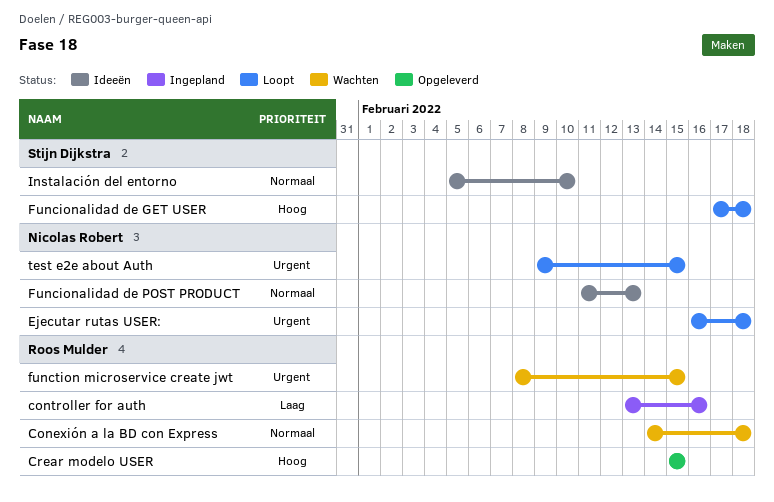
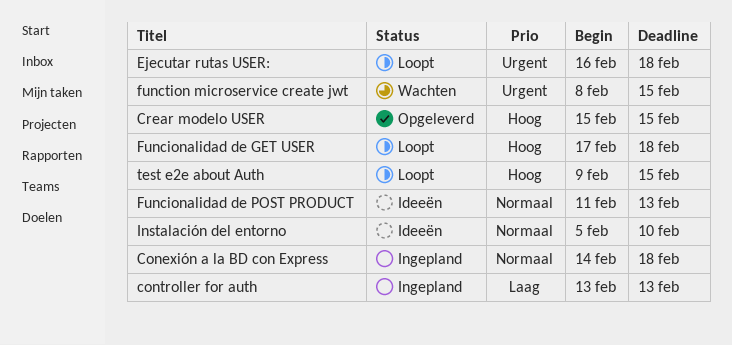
Conexión a la BD con Express, status: Wachten -> Ingepland
controller for auth, due: Feb 16 -> Feb 13
test e2e about Auth, priority: Urgent -> Hoog

